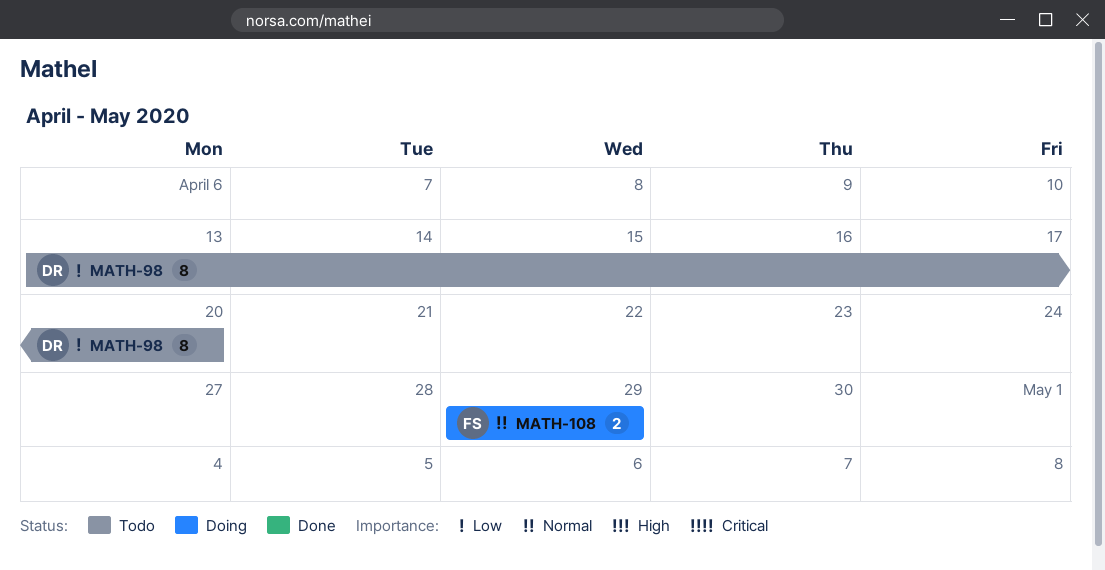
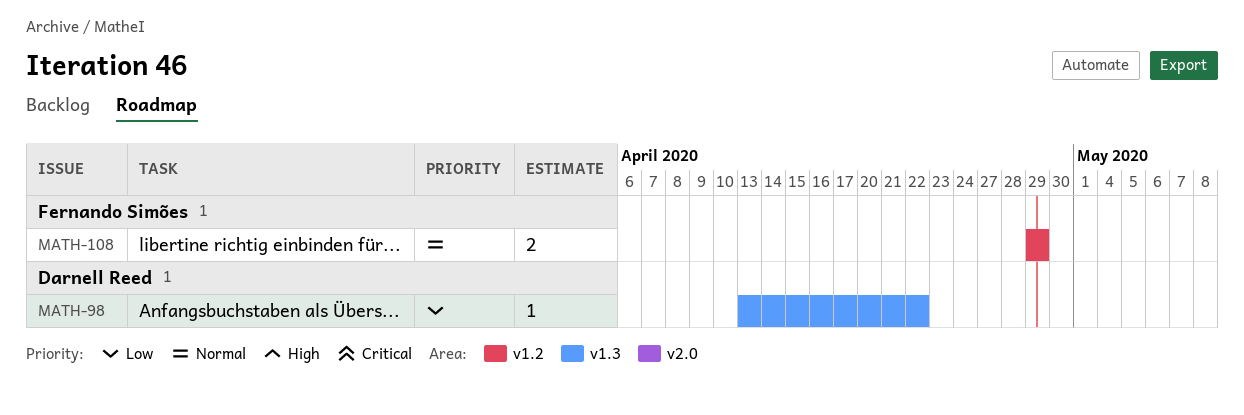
MATH-98, estimate: 8 -> 1
MATH-98, due: Apr 20 -> Apr 22

